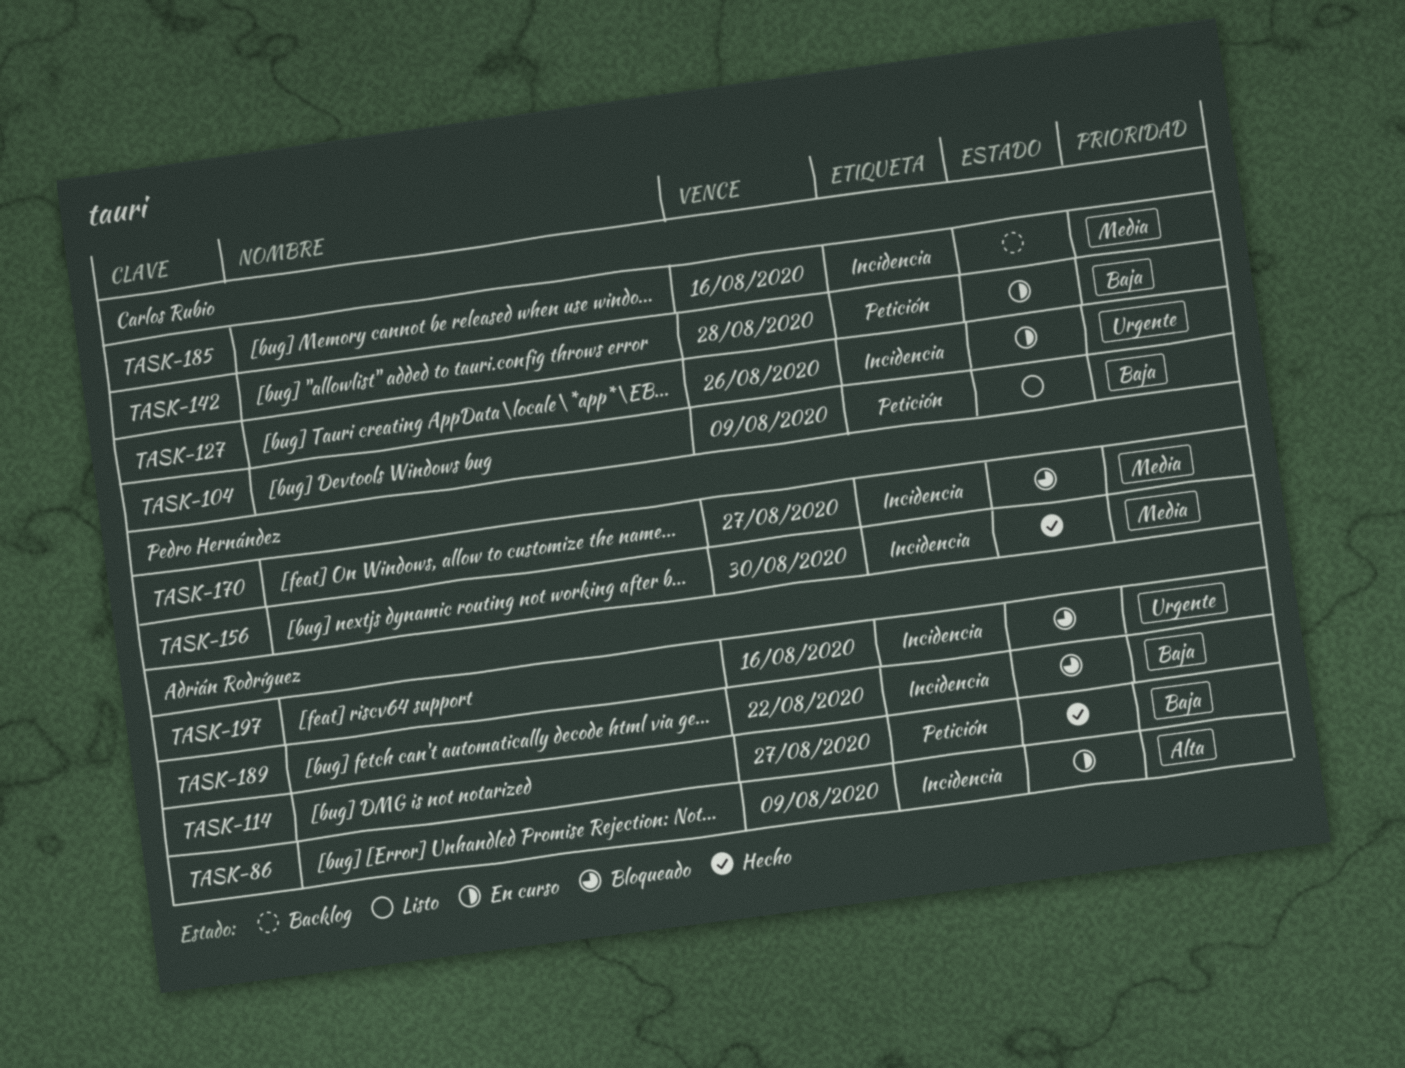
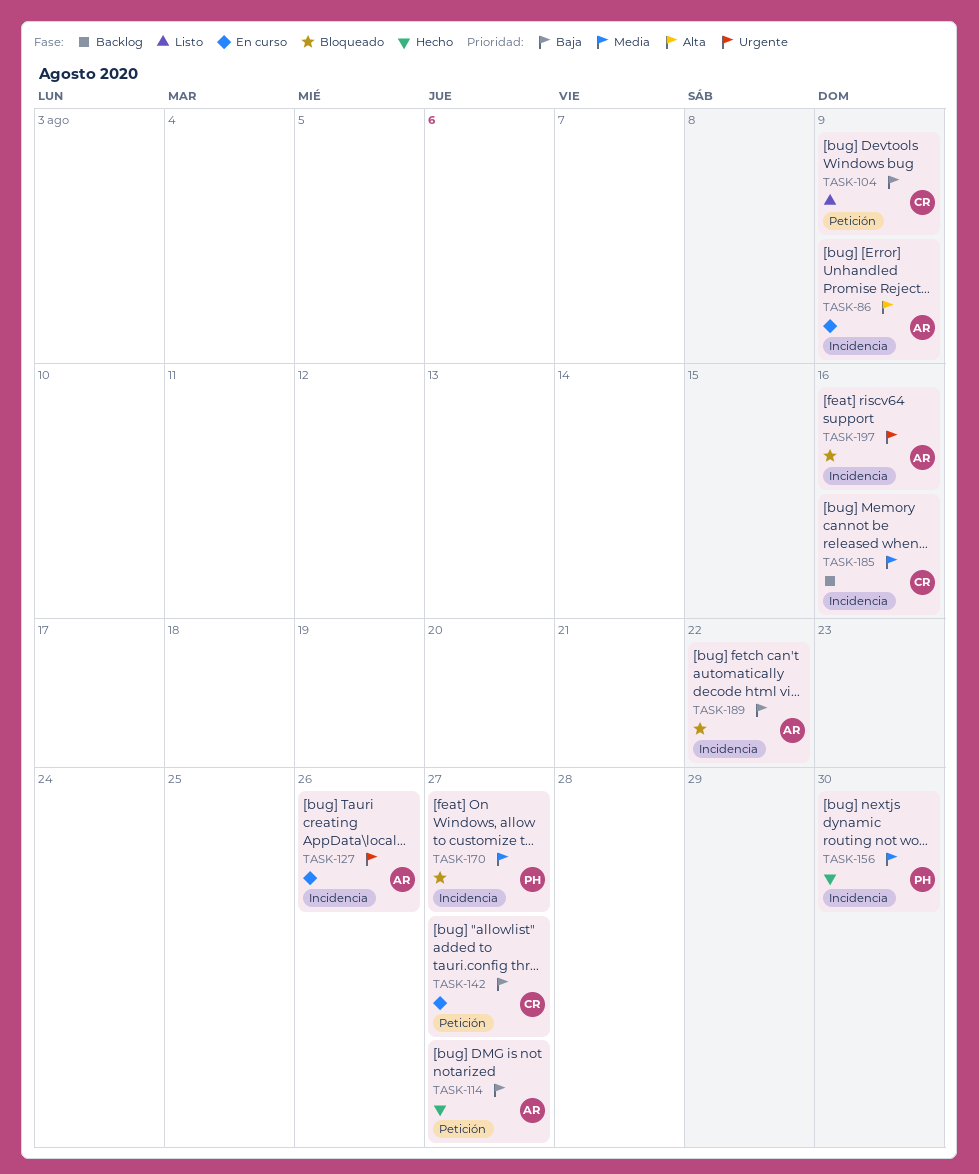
TASK-127, owner: Carlos Rubio -> Adrián Rodríguez
TASK-142, due: Aug 28 -> Aug 27

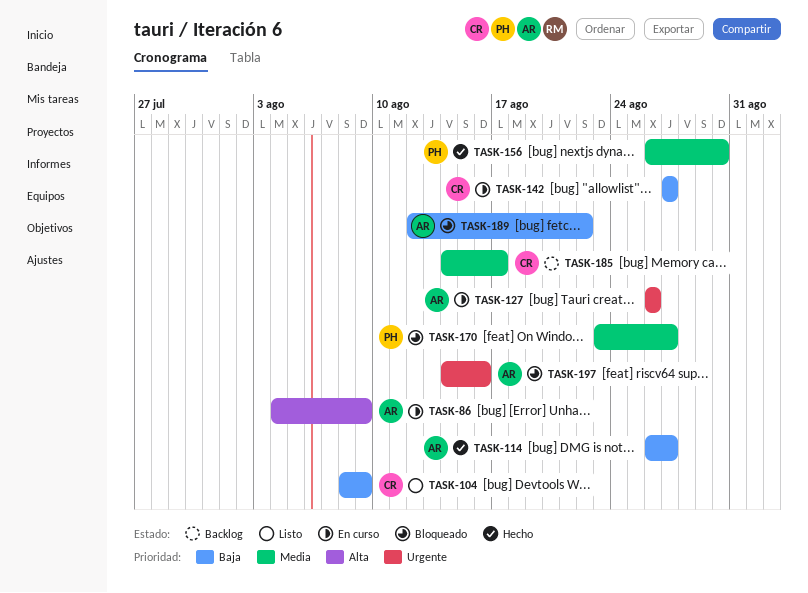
TASK-185, due: Aug 16 -> Aug 17

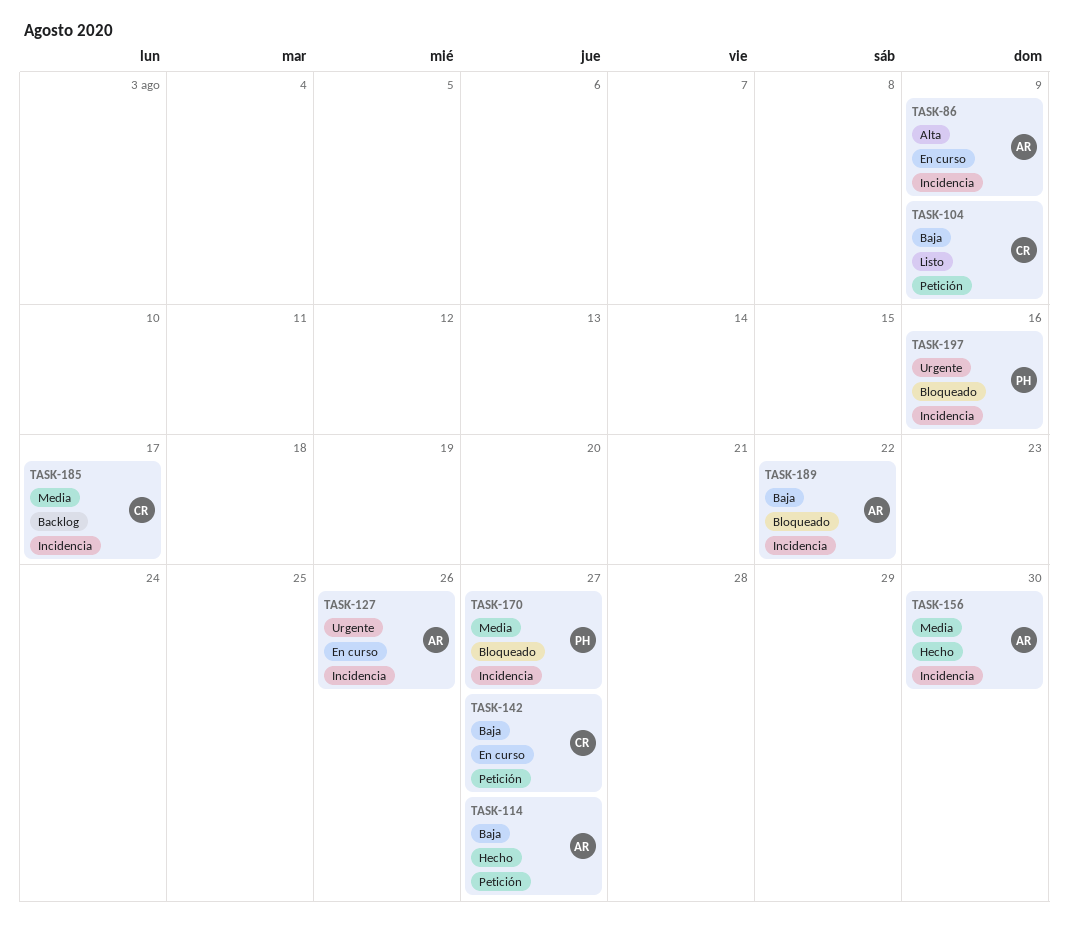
TASK-156, owner: PH -> AR
TASK-197, owner: AR -> PH

